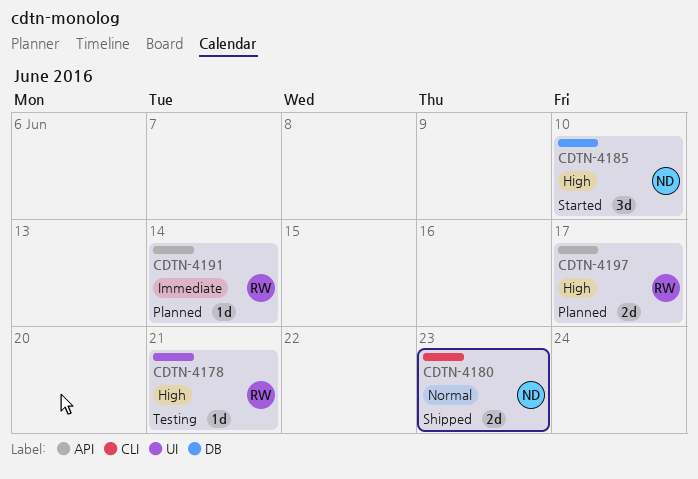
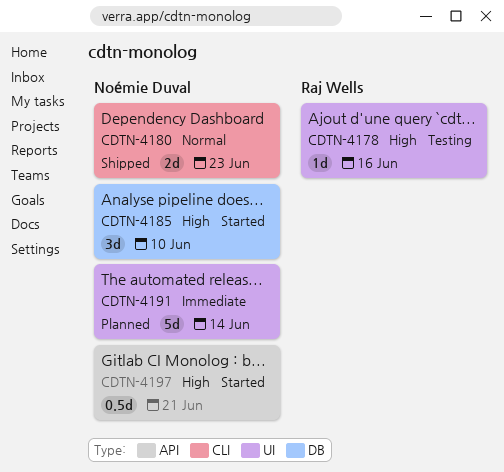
CDTN-4178, due: Jun 21 -> Jun 16
CDTN-4191, owner: Raj Wells -> Noémie Duval
CDTN-4191, label: API -> UI
CDTN-4191, estimate: 1d -> 5d
CDTN-4197, status: Planned -> Started
CDTN-4197, owner: Raj Wells -> Noémie Duval
CDTN-4197, estimate: 2d -> 0.5d
CDTN-4197, due: Jun 17 -> Jun 21

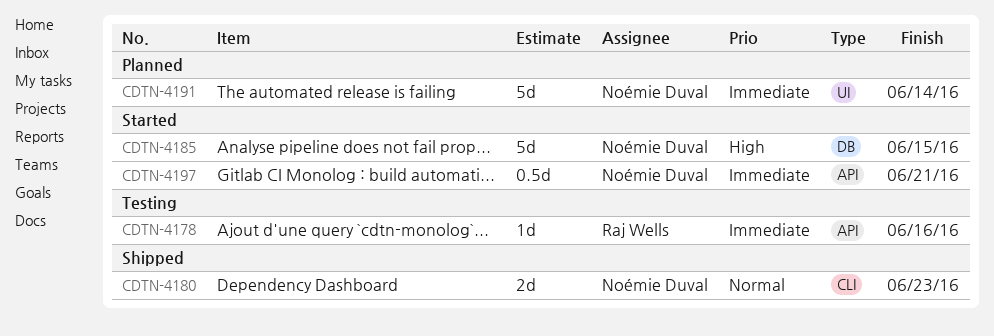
CDTN-4178, priority: High -> Immediate
CDTN-4178, label: UI -> API
CDTN-4185, estimate: 3d -> 5d
CDTN-4185, due: Jun 10 -> Jun 15
CDTN-4197, priority: High -> Immediate

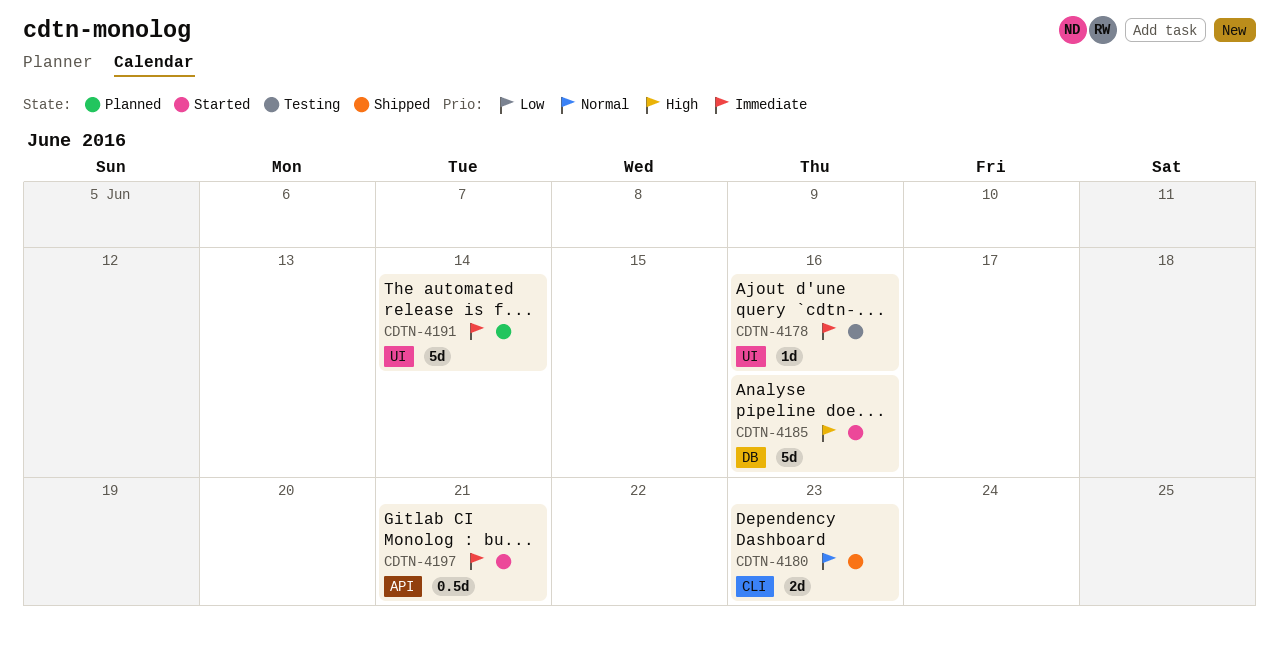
CDTN-4178, label: API -> UI
CDTN-4185, due: Jun 15 -> Jun 16

